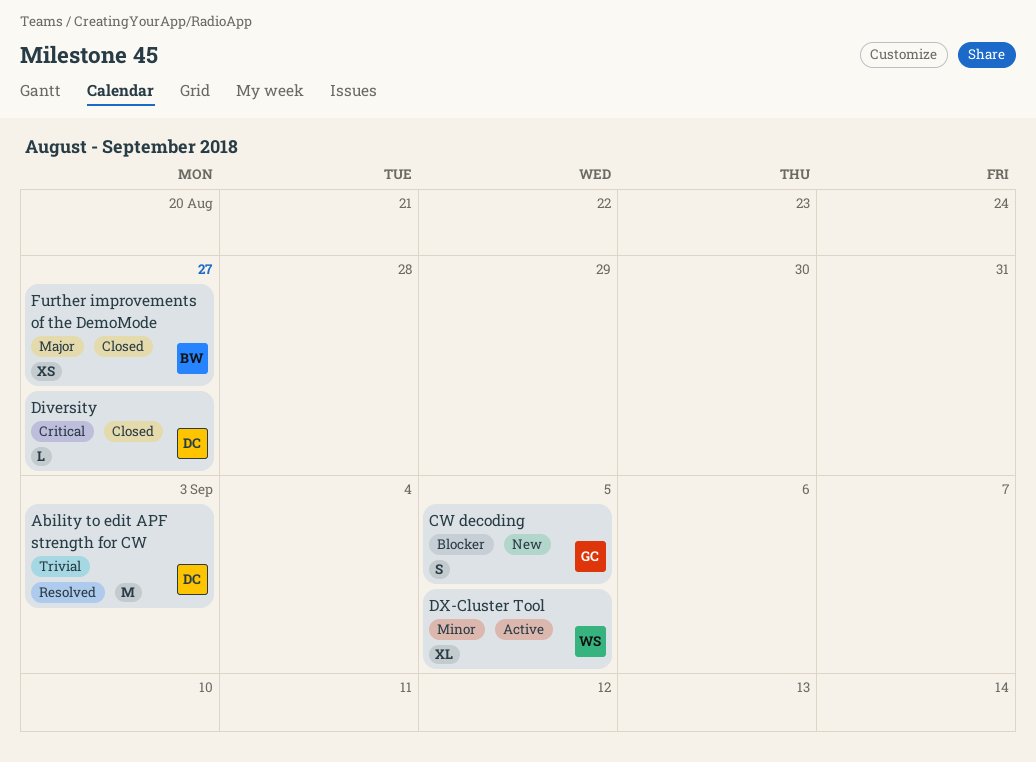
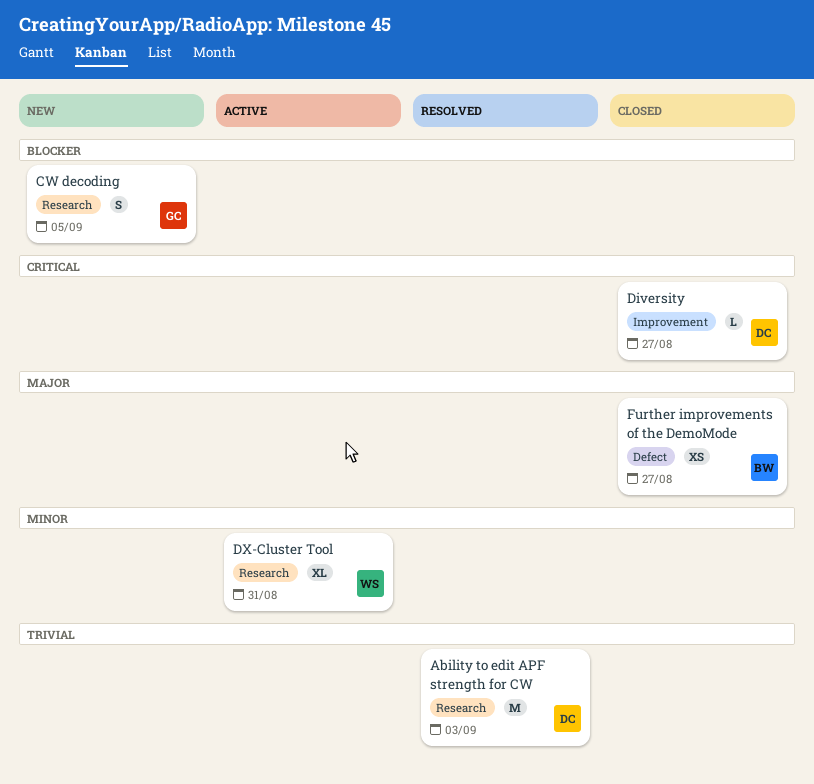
DX-Cluster Tool, due: Sep 5 -> Aug 31

